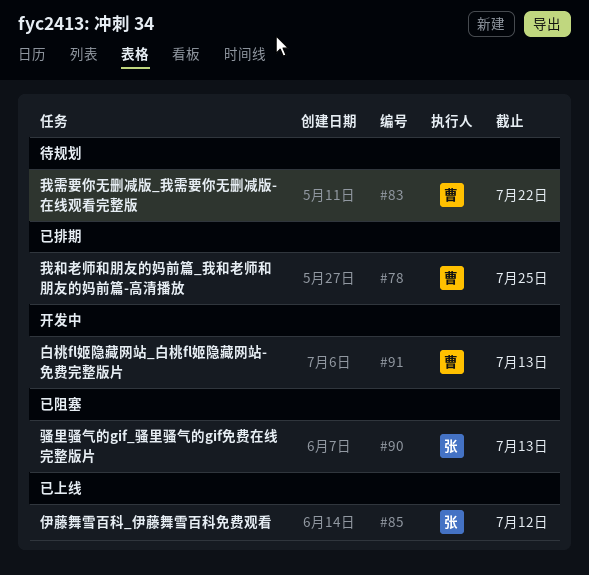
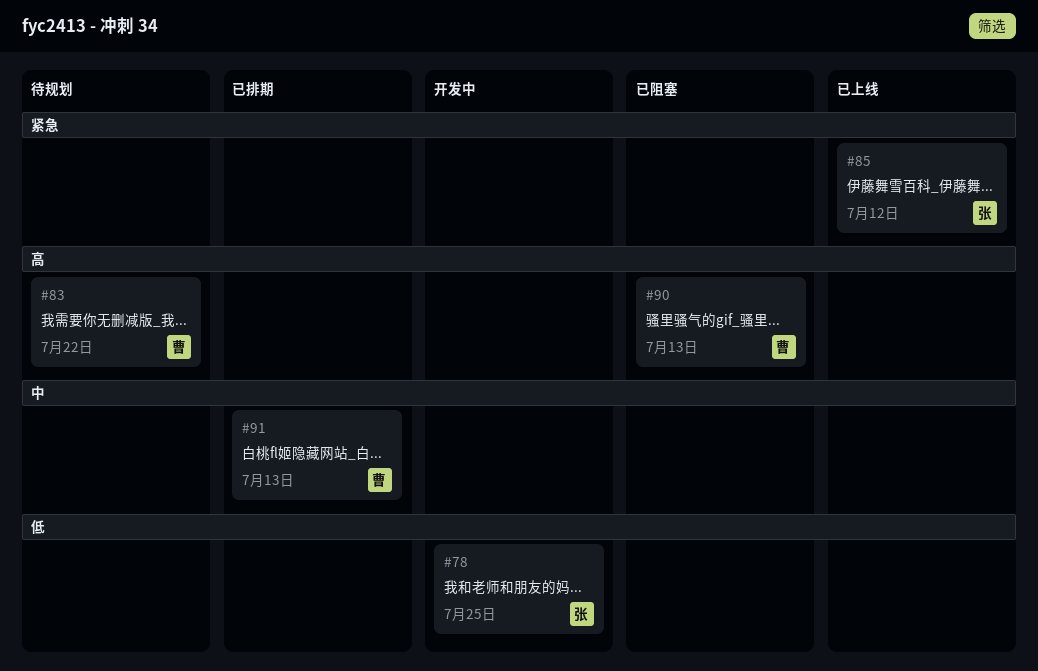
#78, status: 已排期 -> 开发中
#78, owner: 曹 -> 张
#90, owner: 张 -> 曹
#91, status: 开发中 -> 已排期

